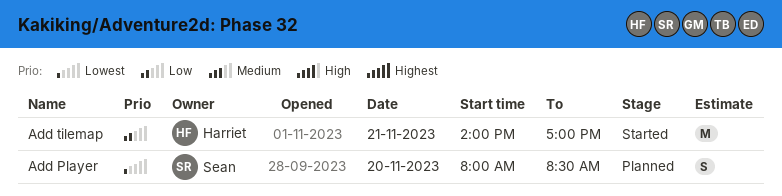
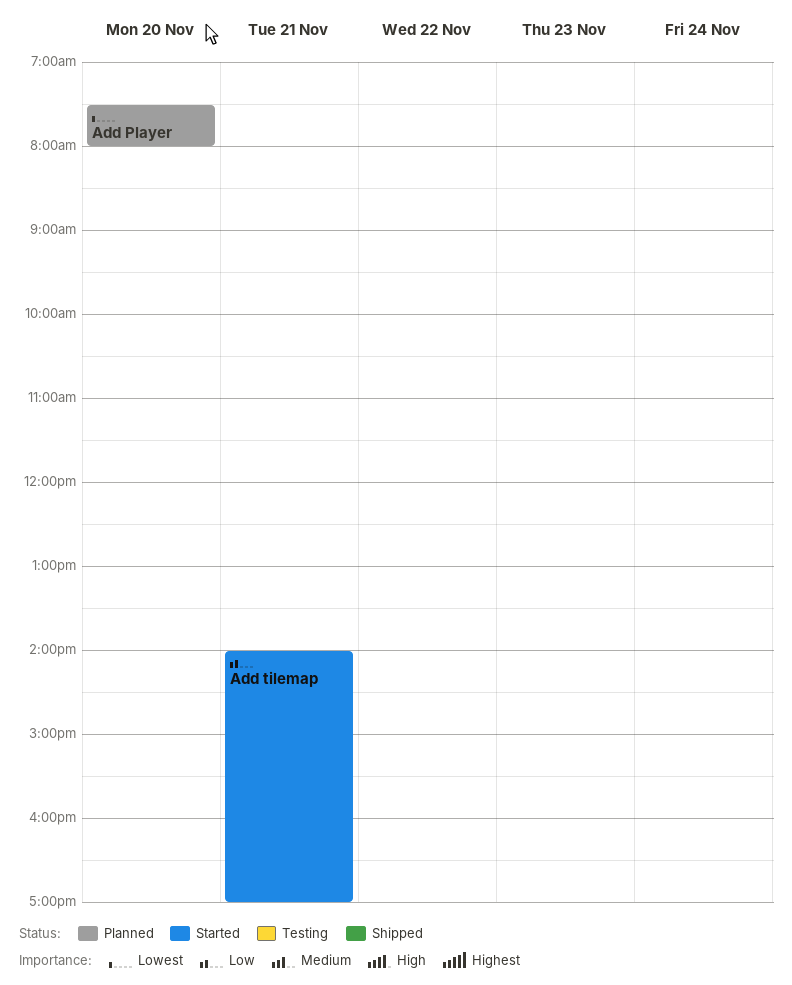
Add Player, begins: 08:00 -> 07:30
Add Player, ends: 08:30 -> 08:00

